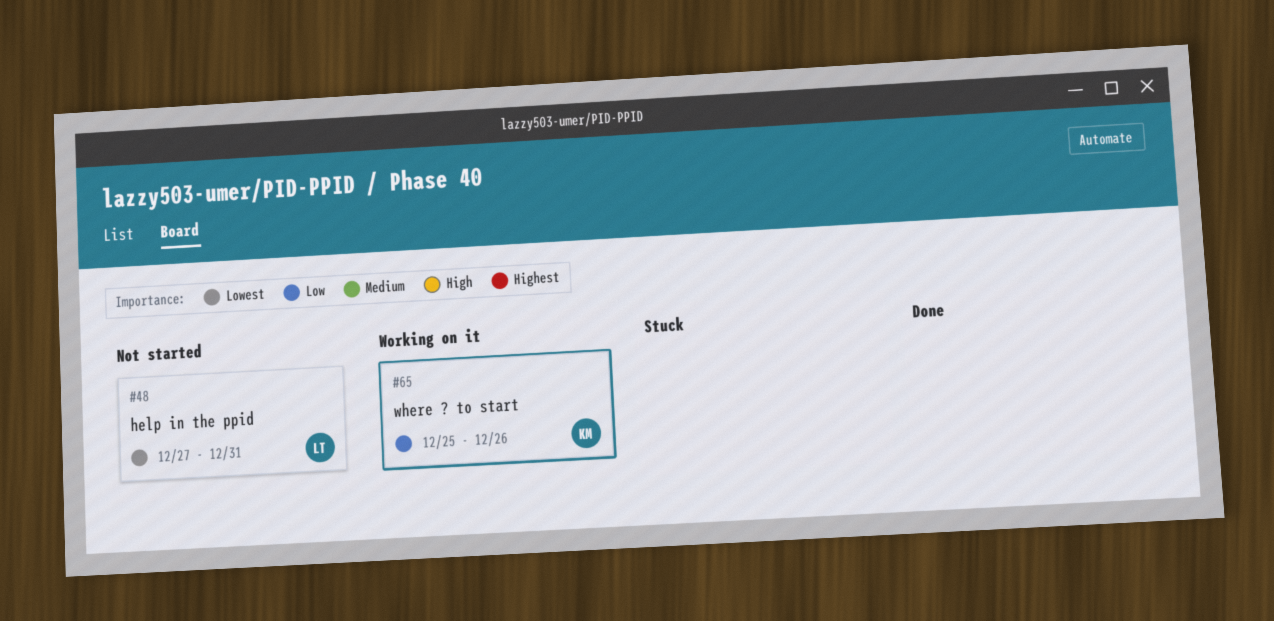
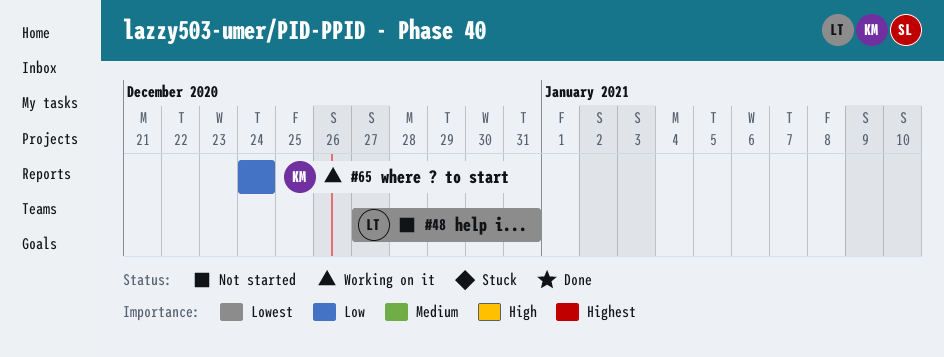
#65, start: Dec 25 -> Dec 24
#65, due: Dec 26 -> Dec 24

